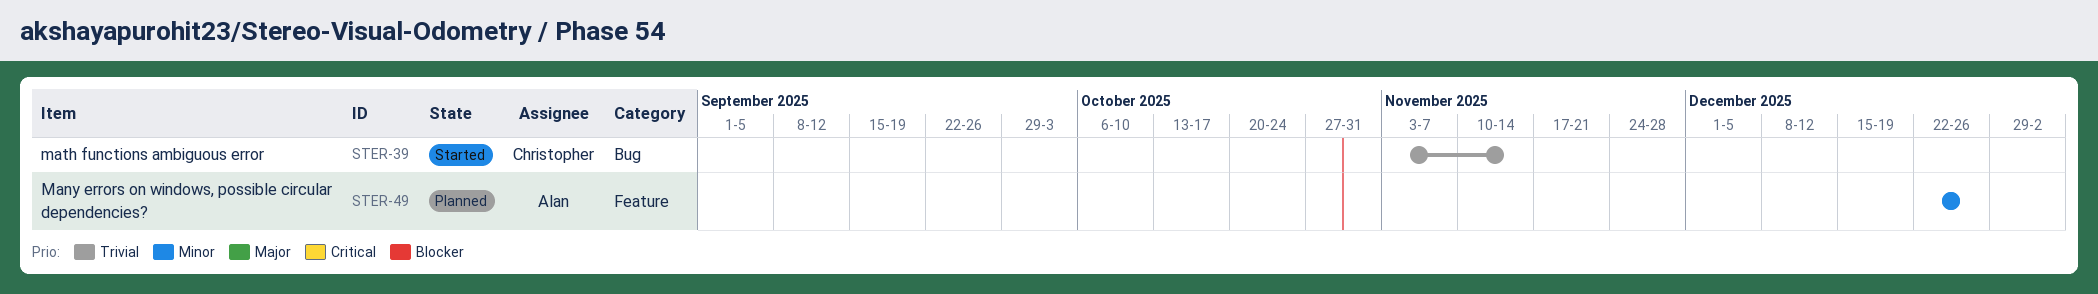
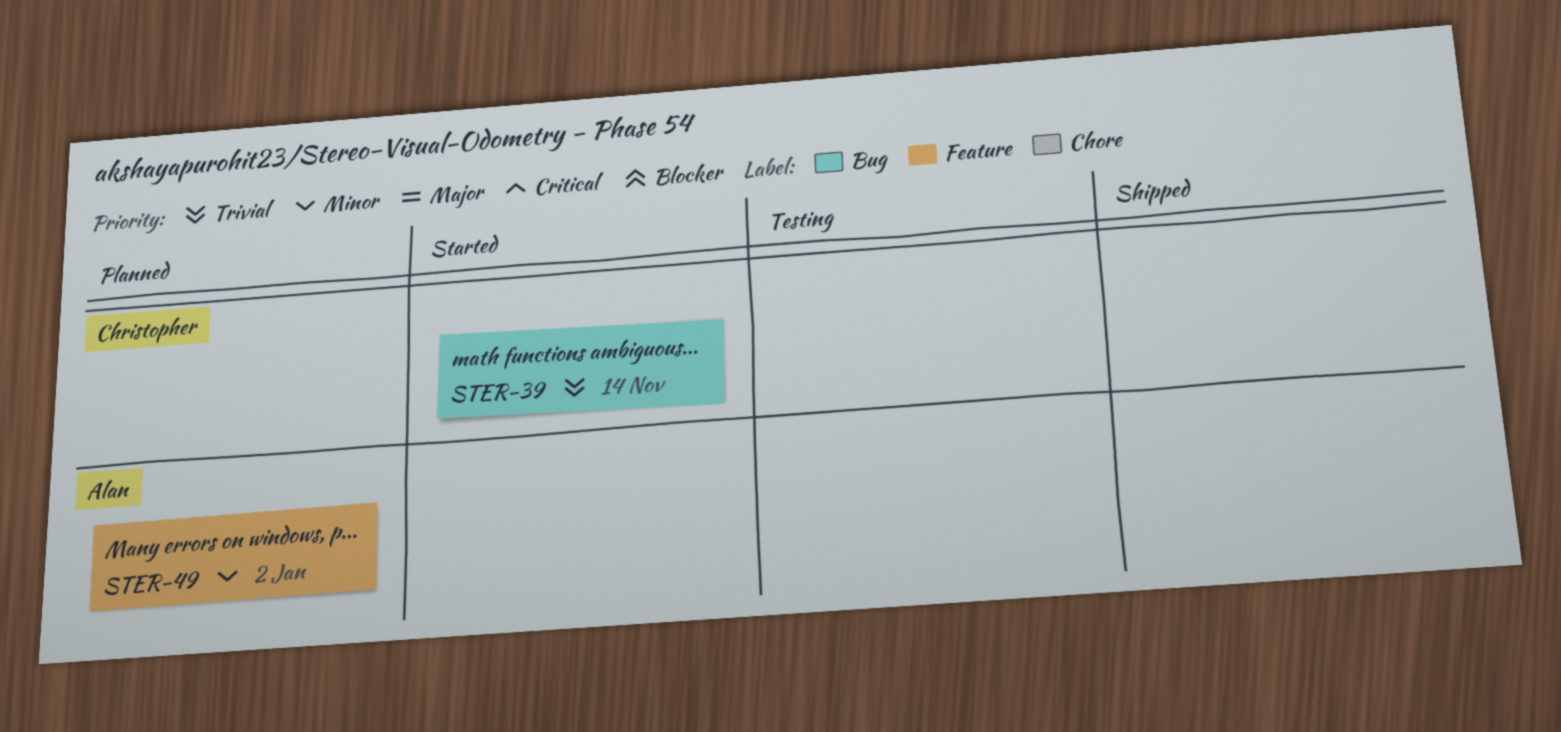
STER-49, due: Dec 26 -> Jan 2

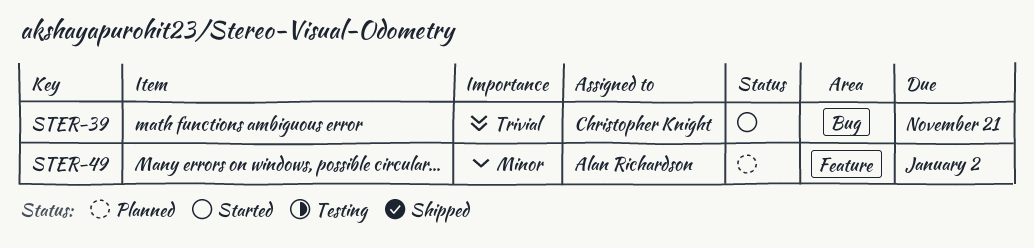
STER-39, due: Nov 14 -> Nov 21

